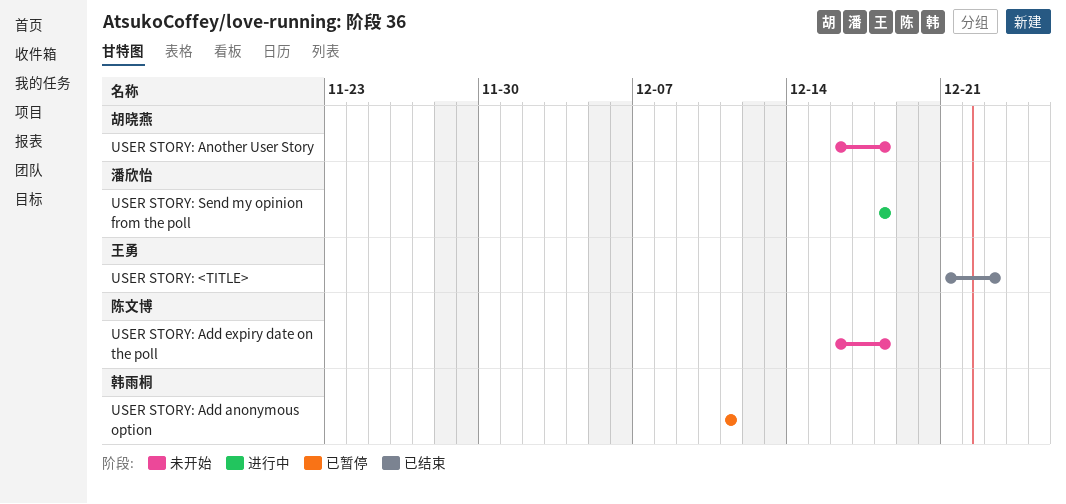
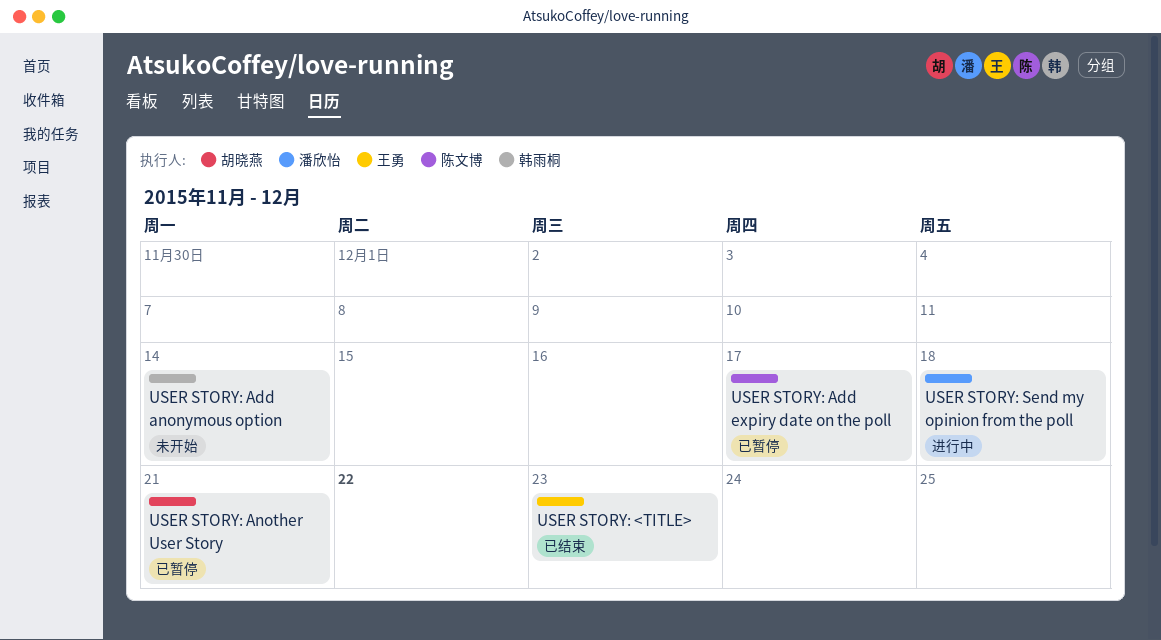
USER STORY: Add anonymous option, status: 已暂停 -> 未开始
USER STORY: Add anonymous option, due: Dec 11 -> Dec 14
USER STORY: Add expiry date on the poll, status: 未开始 -> 已暂停
USER STORY: Add expiry date on the poll, due: Dec 18 -> Dec 17
USER STORY: Another User Story, status: 未开始 -> 已暂停
USER STORY: Another User Story, due: Dec 18 -> Dec 21

